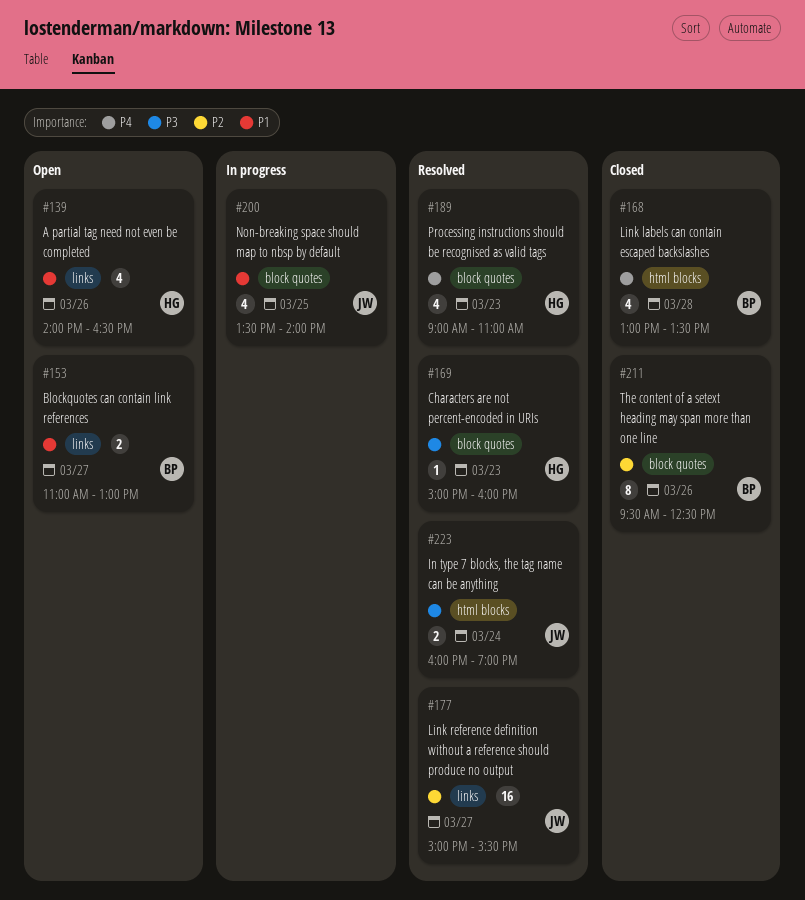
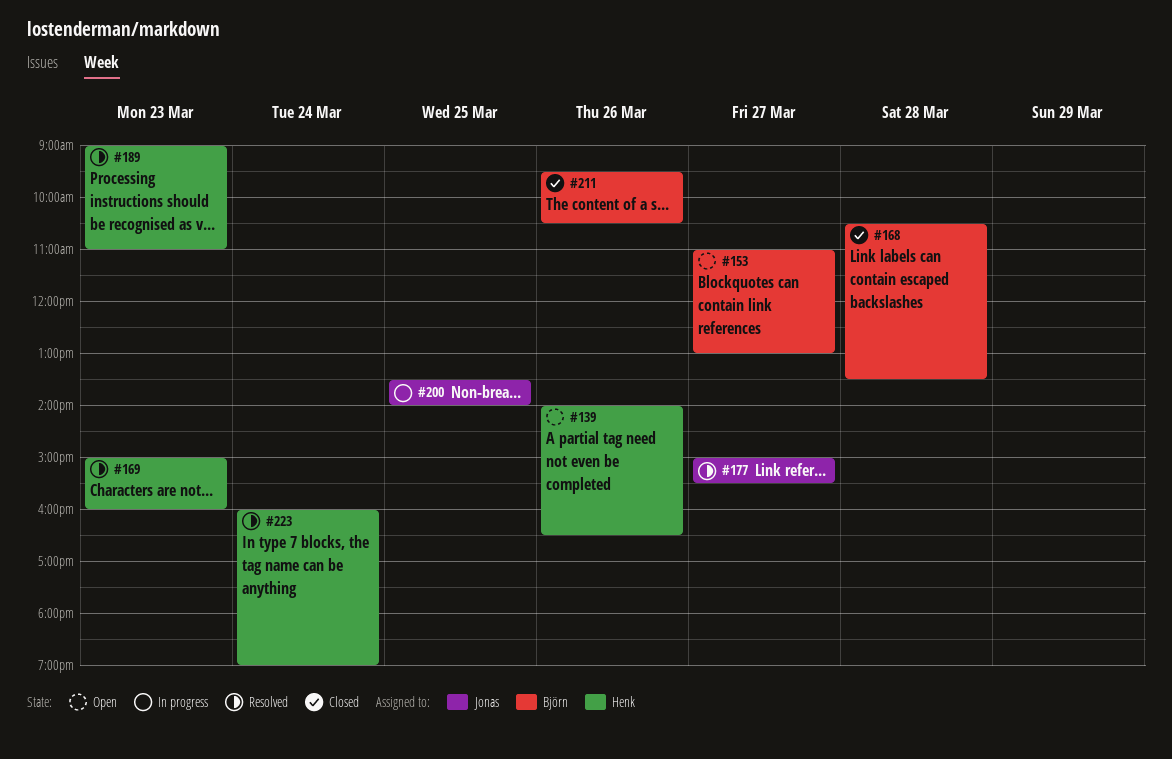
#168, begins: 13:00 -> 10:30
#211, ends: 12:30 -> 10:30
#223, owner: Jonas -> Henk

